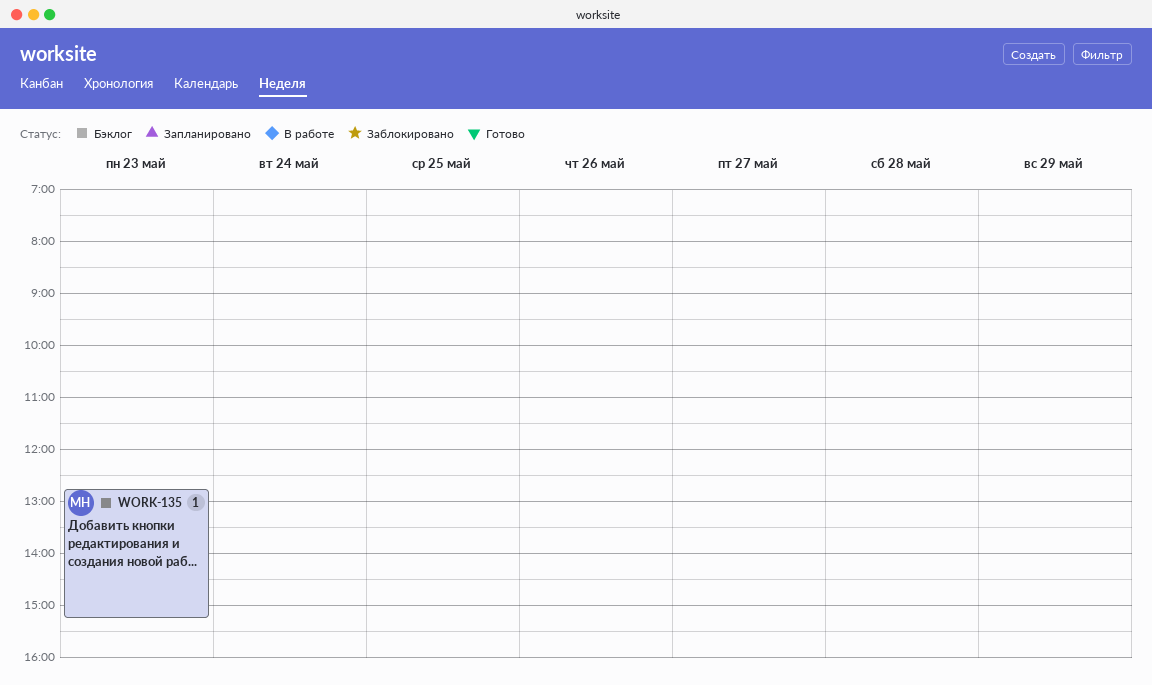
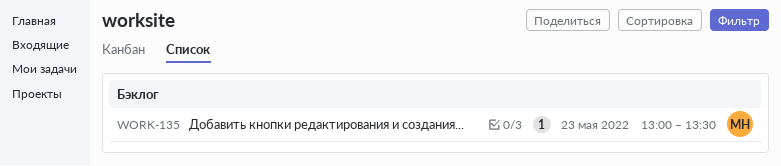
WORK-135, begins: 12:45 -> 13:00
WORK-135, ends: 15:15 -> 13:30

